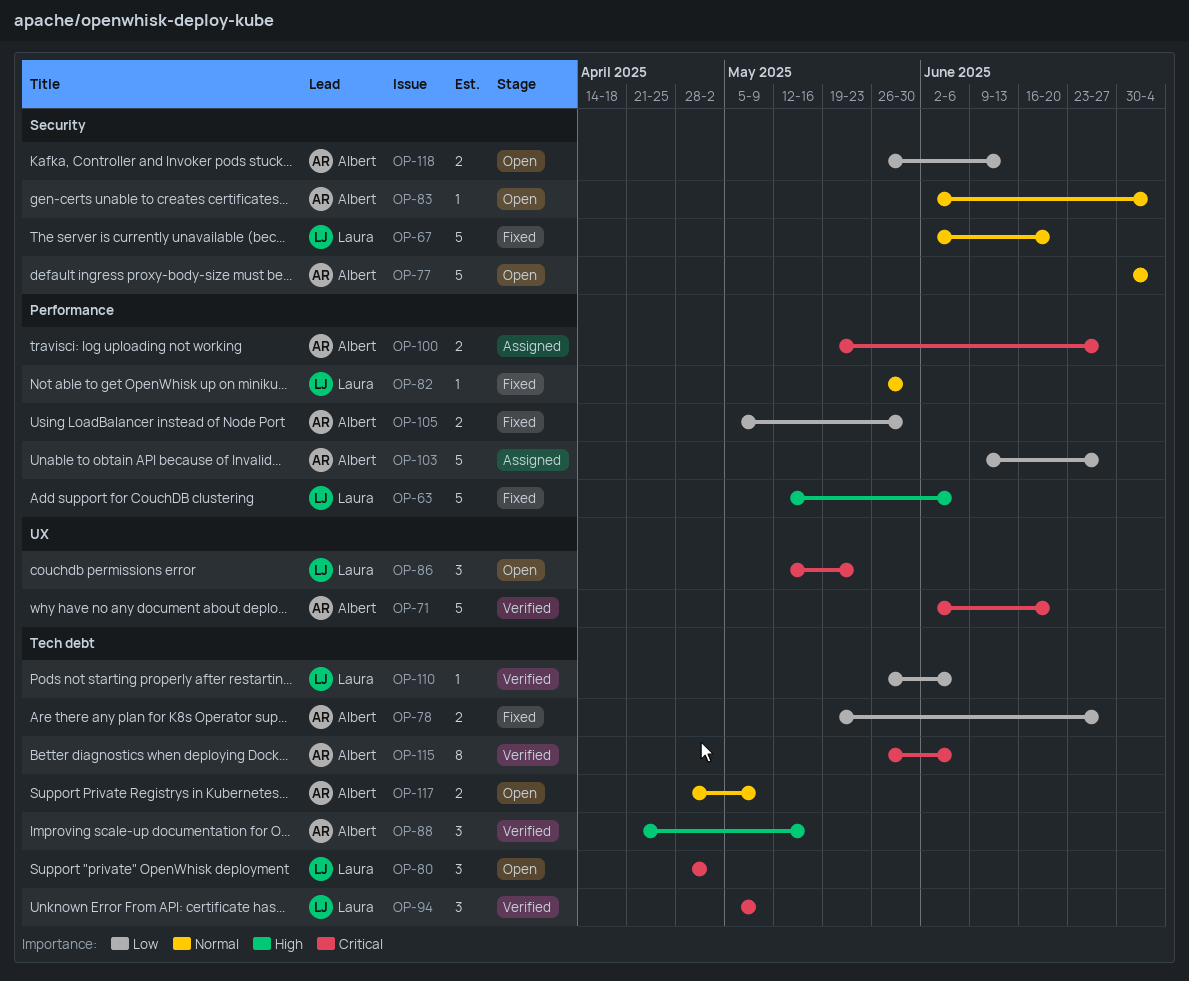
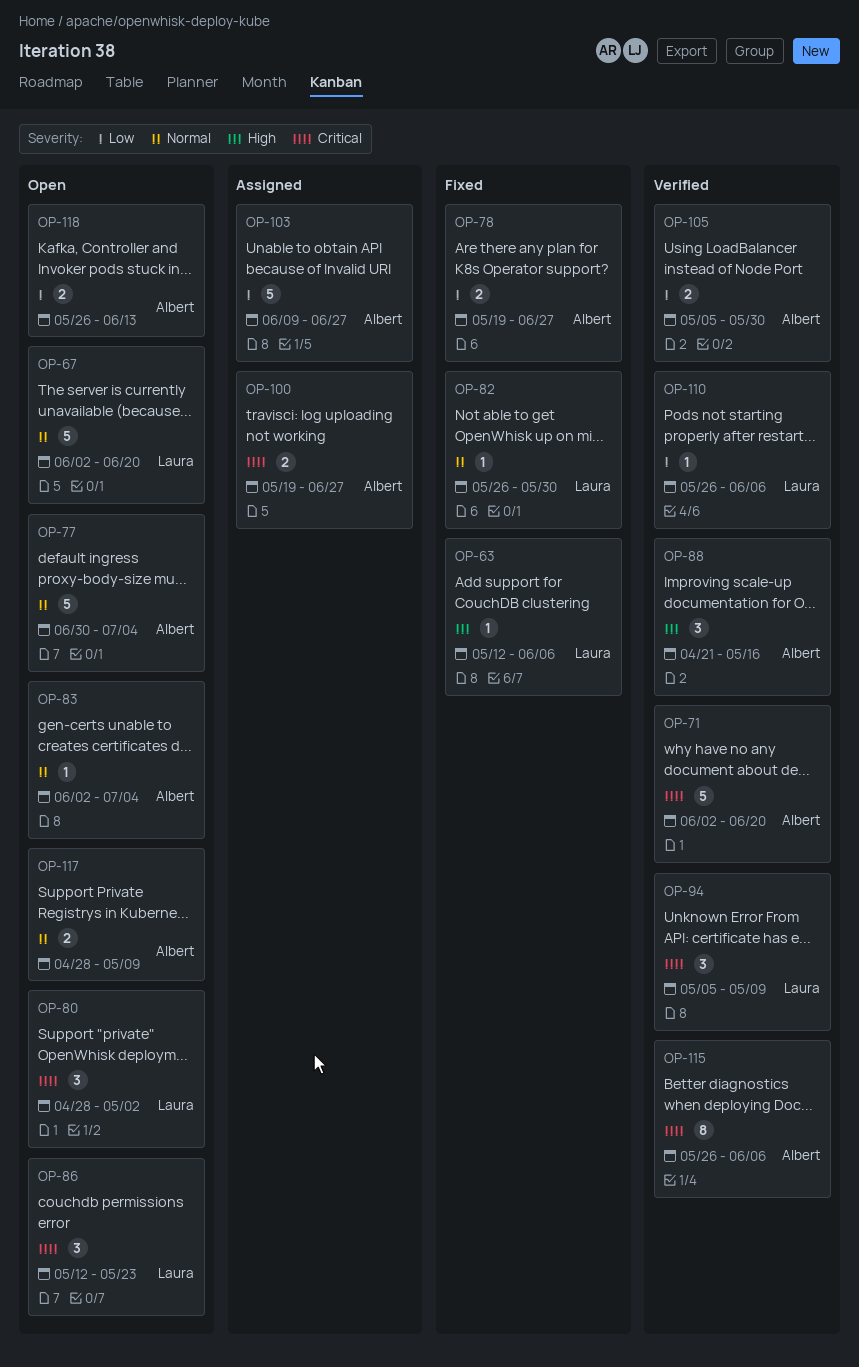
OP-63, estimate: 5 -> 1
OP-67, status: Fixed -> Open
OP-105, status: Fixed -> Verified

